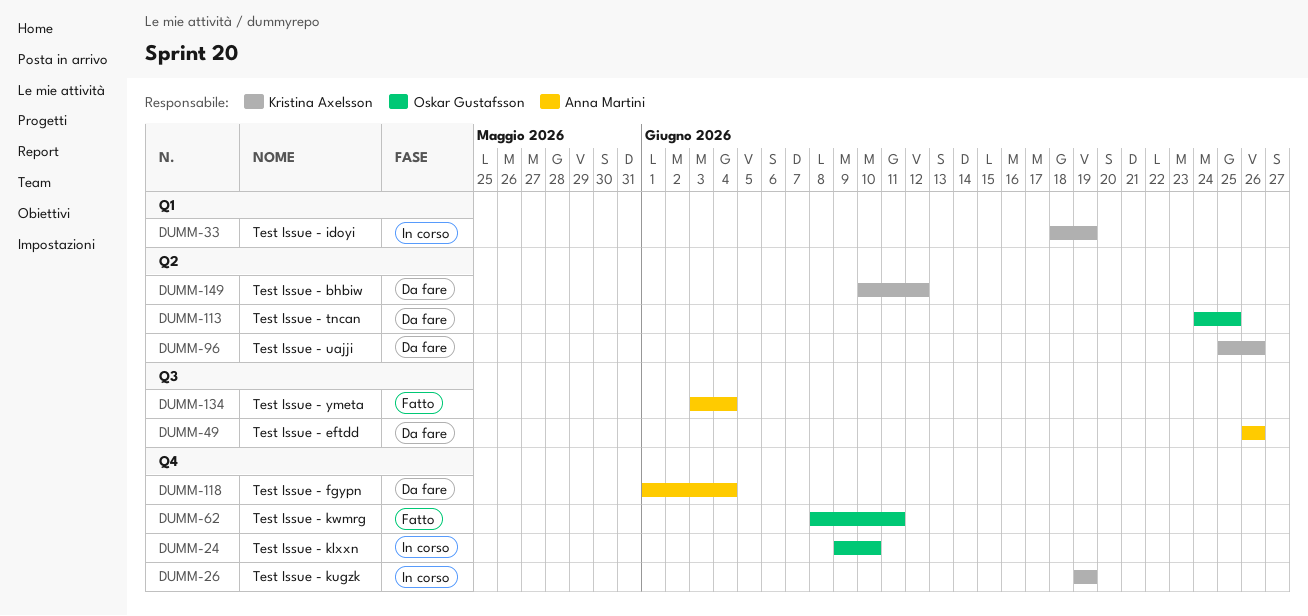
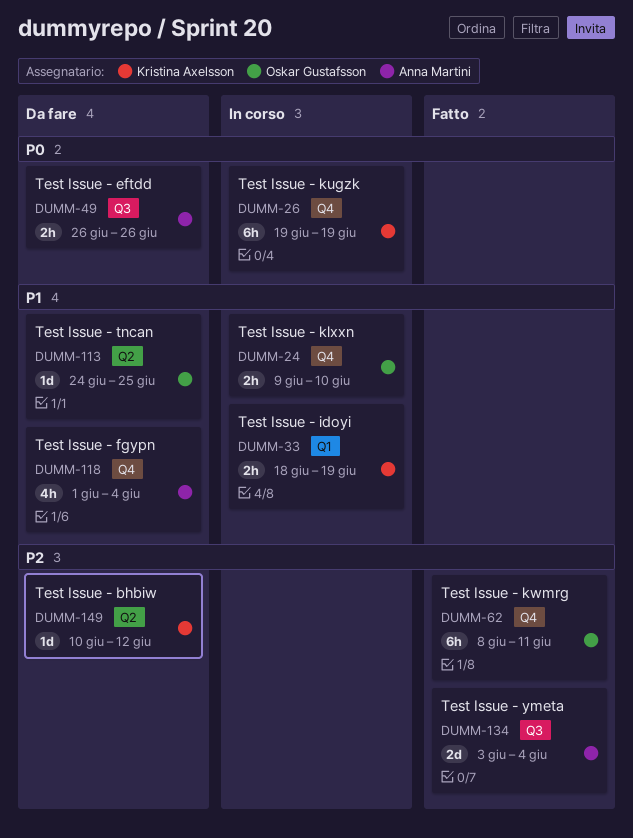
DUMM-96: present -> none

